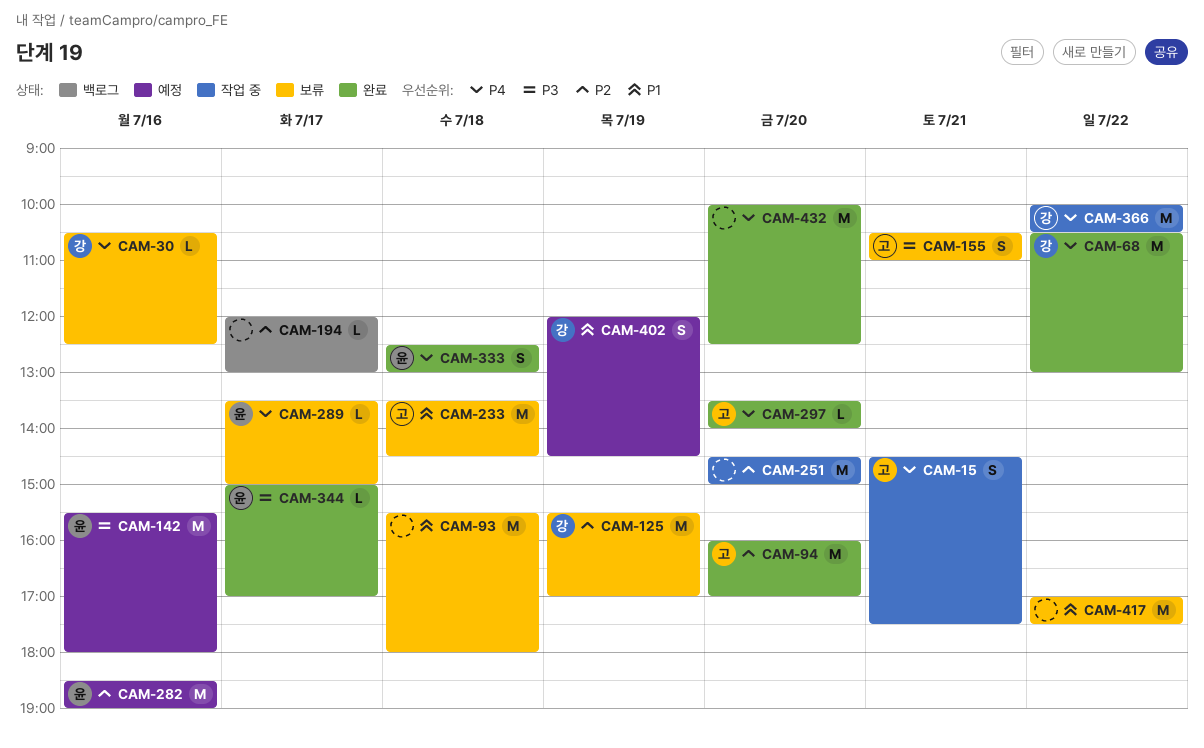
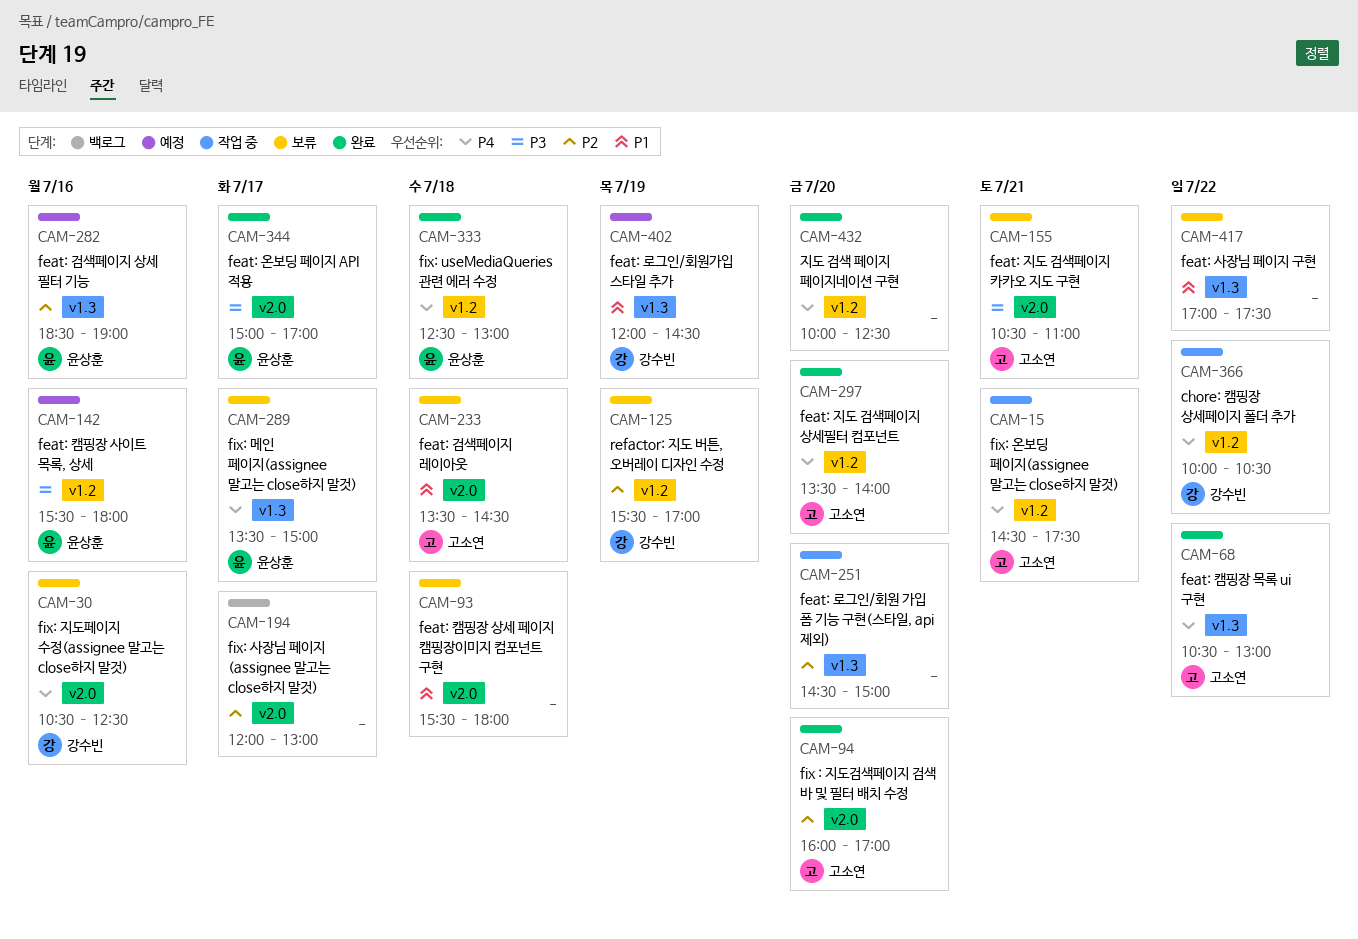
CAM-68, owner: 강수빈 -> 고소연

